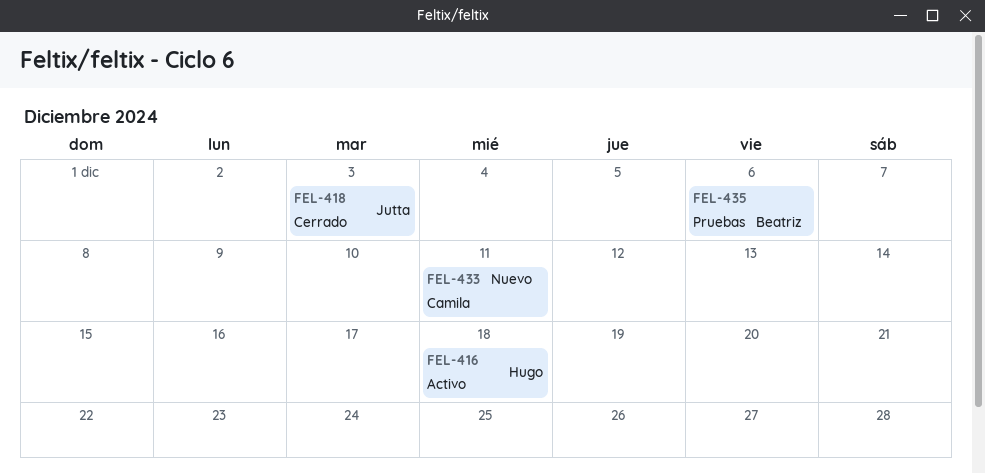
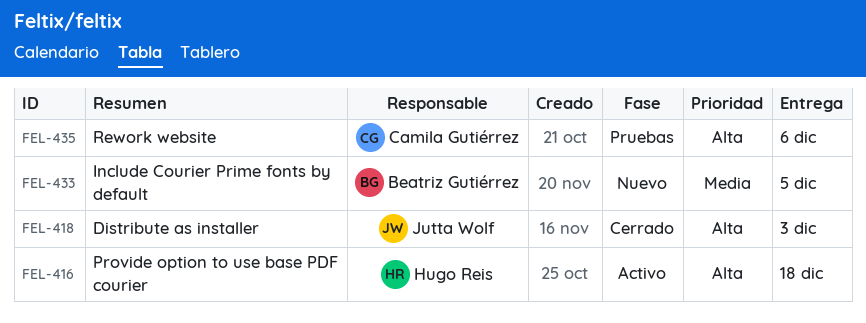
FEL-433, owner: Camila Gutiérrez -> Beatriz Gutiérrez
FEL-433, due: Dec 11 -> Dec 5
FEL-435, owner: Beatriz Gutiérrez -> Camila Gutiérrez

